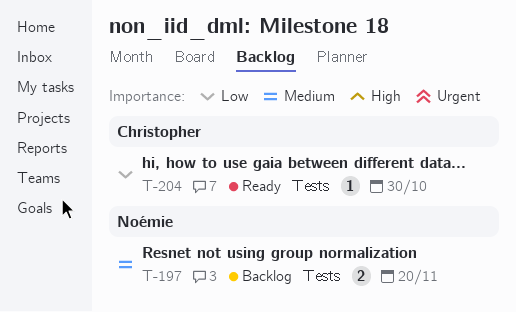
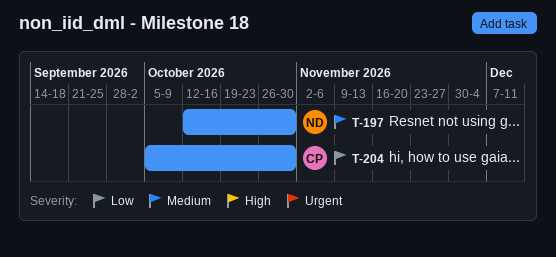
T-197, due: Nov 20 -> Oct 30

